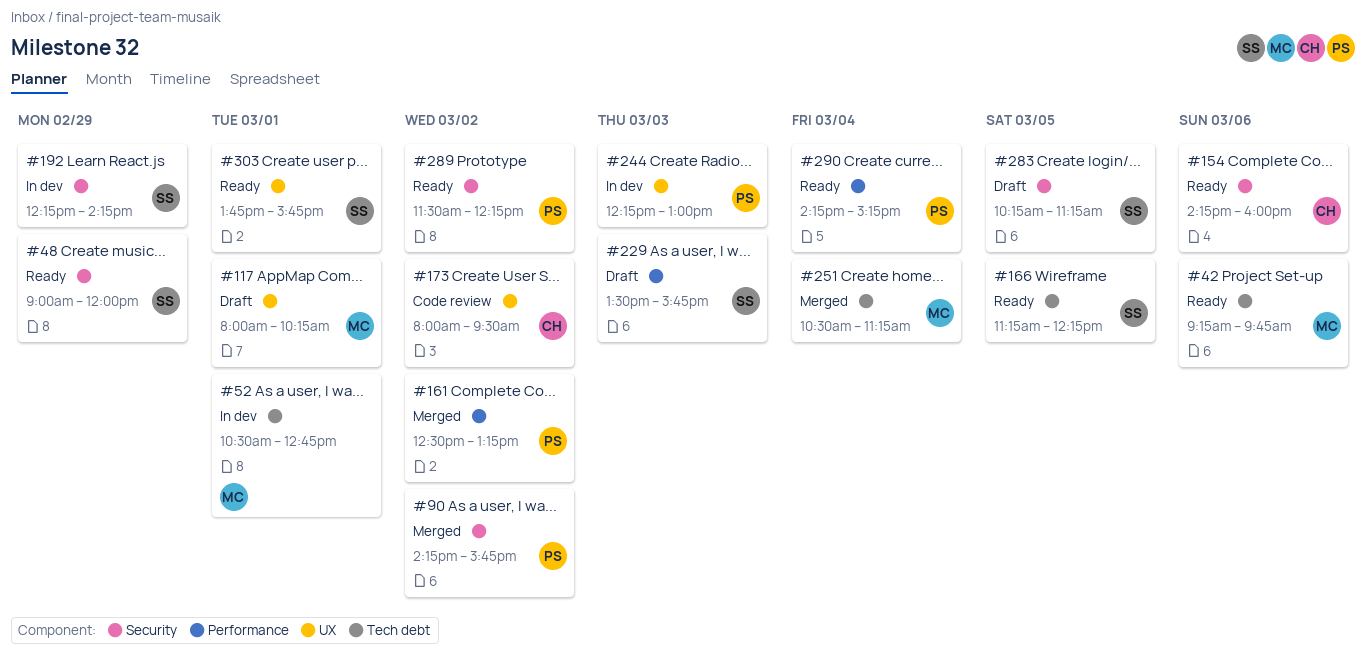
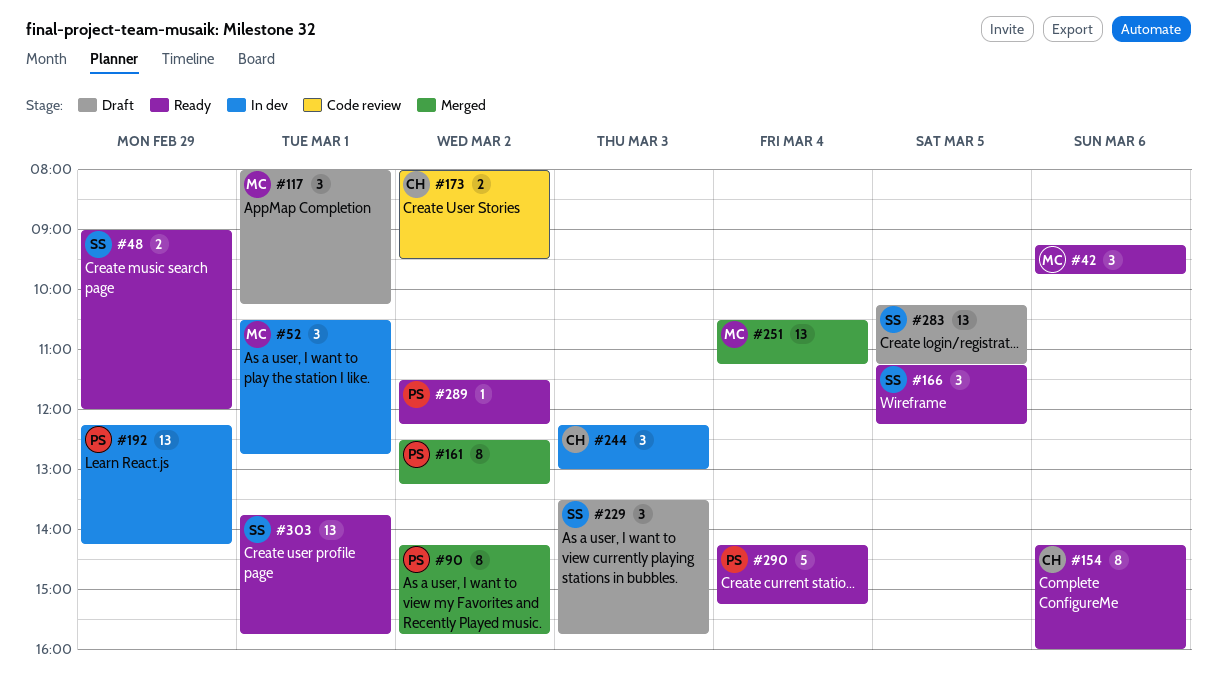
#192, owner: SS -> PS
#244, owner: PS -> CH

